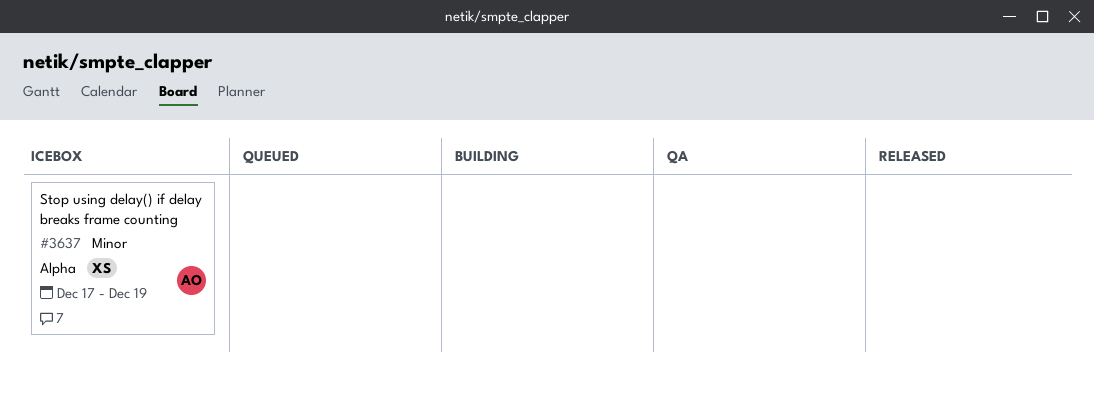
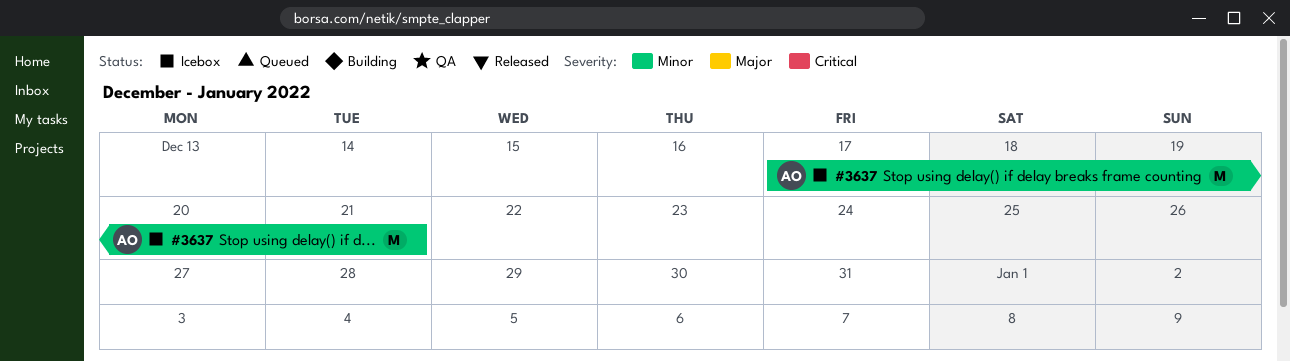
#3637, estimate: XS -> M
#3637, due: Dec 19 -> Dec 21

